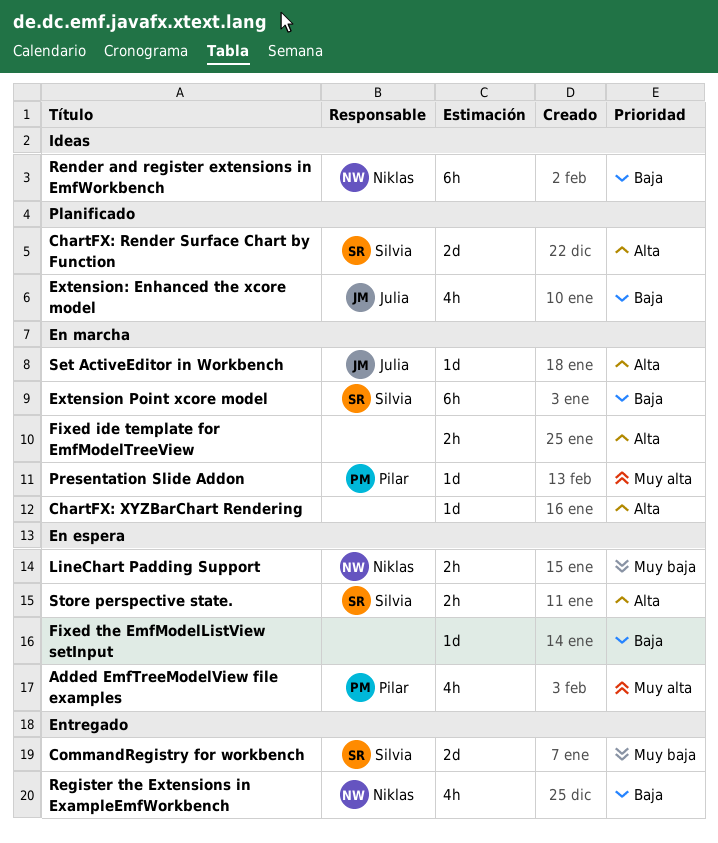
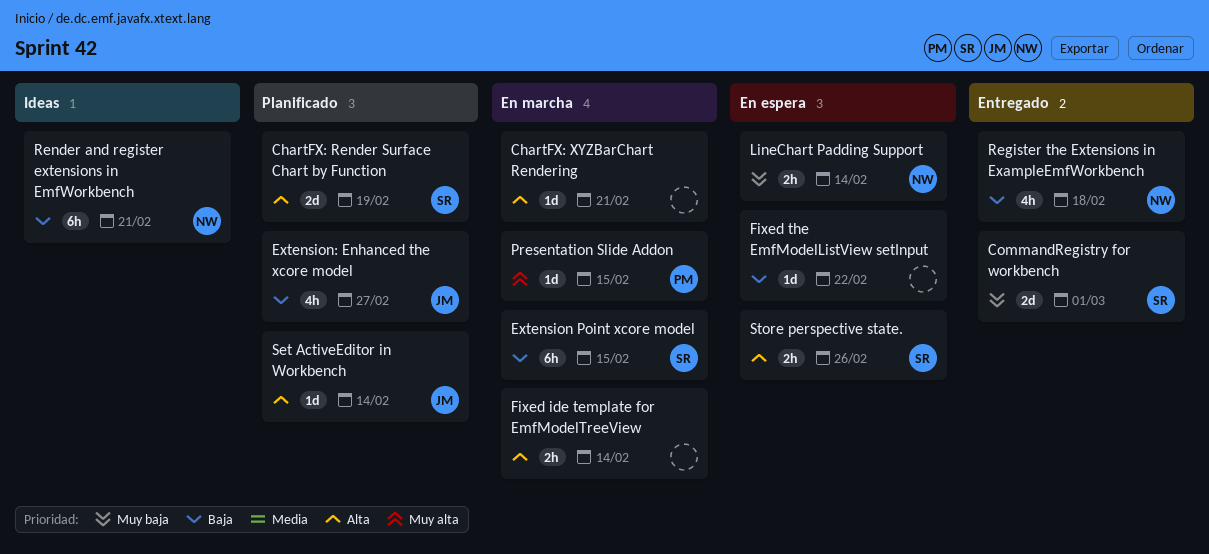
Added EmfTreeModelView file examples: present -> none
Set ActiveEditor in Workbench, status: En marcha -> Planificado

